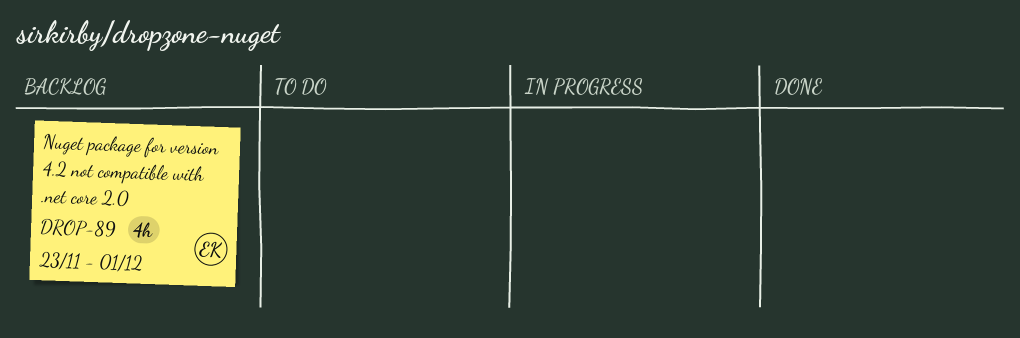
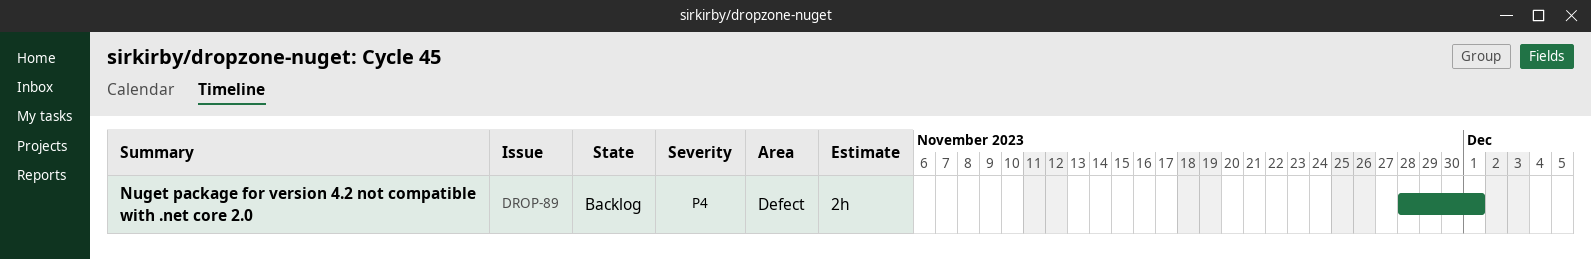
DROP-89, estimate: 4h -> 2h
DROP-89, start: Nov 23 -> Nov 28

